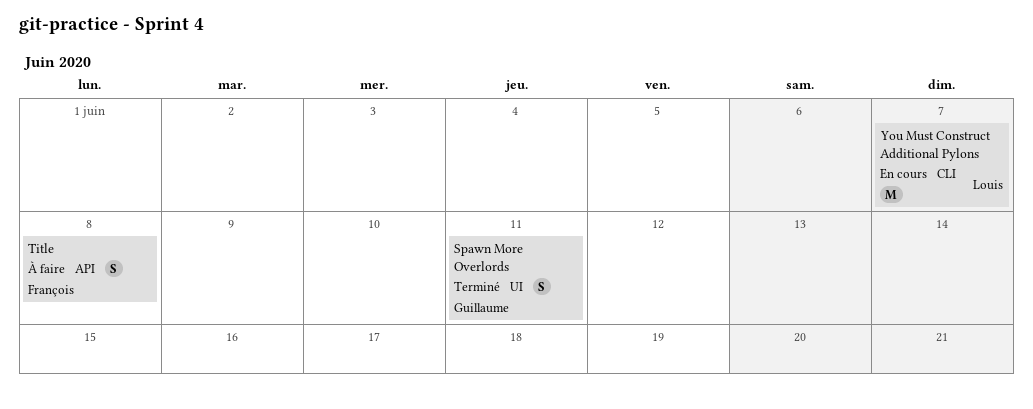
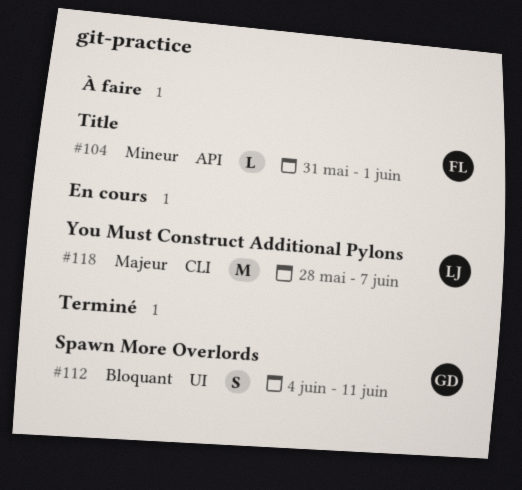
Title, estimate: S -> L
Title, due: Jun 8 -> Jun 1

